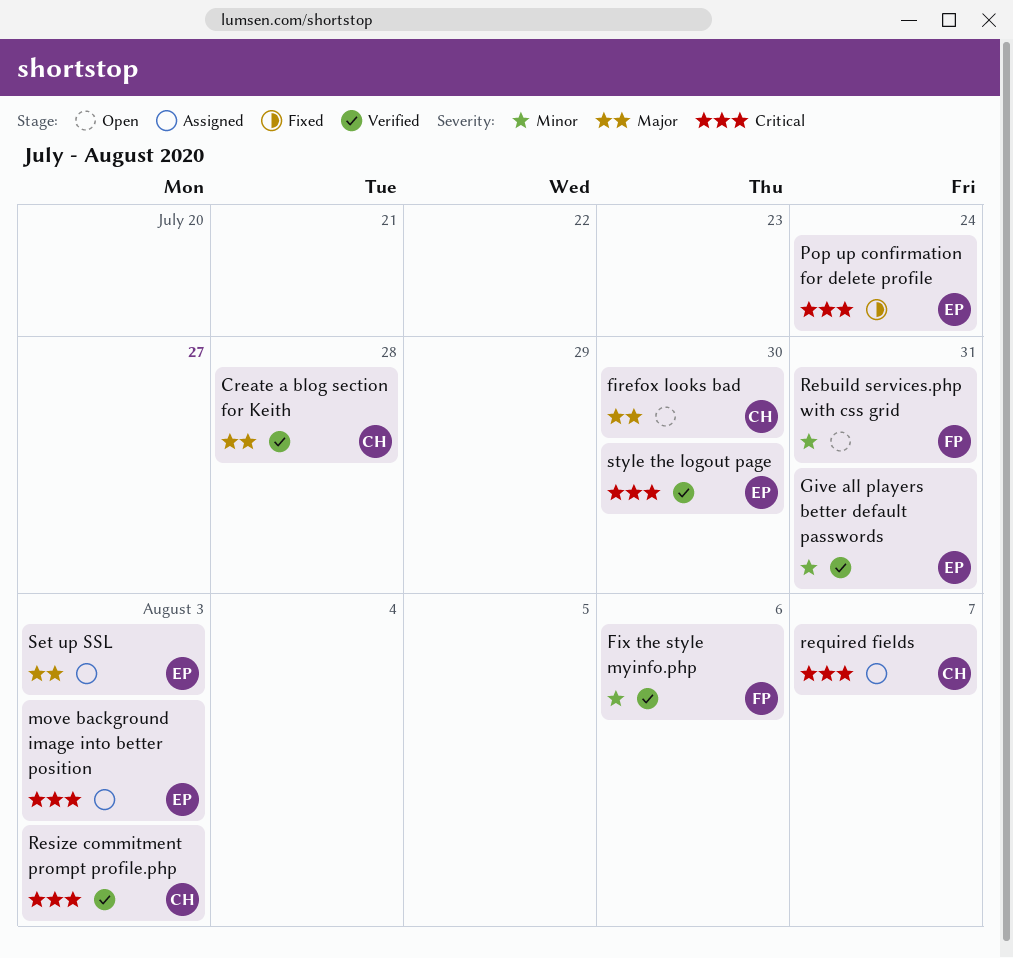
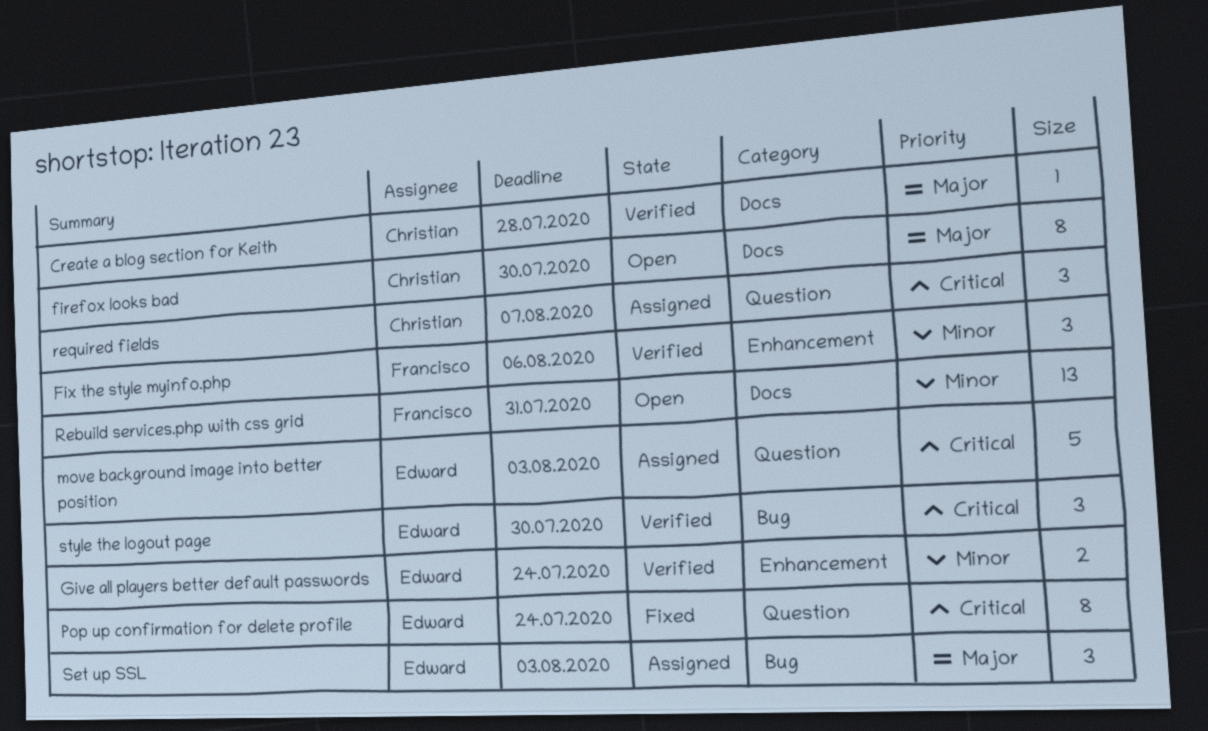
Give all players better default passwords, due: Jul 31 -> Jul 24
Resize commitment prompt profile.php: present -> none

